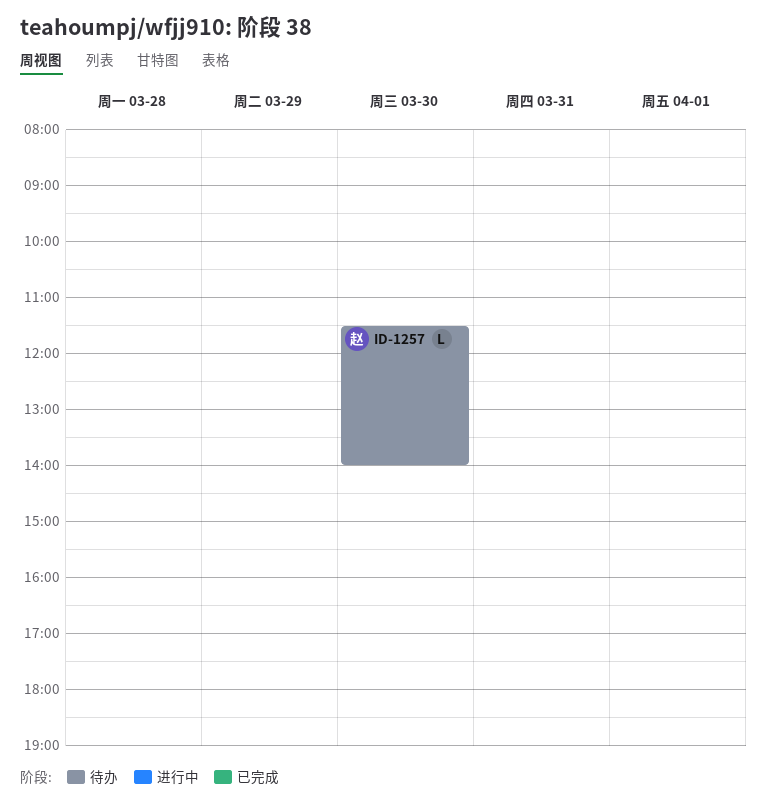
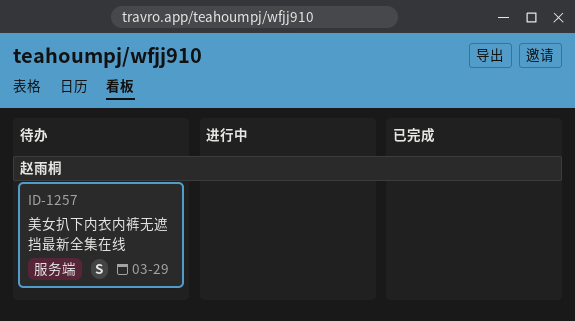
ID-1257, estimate: L -> S
ID-1257, day: Mar 30 -> Mar 29

